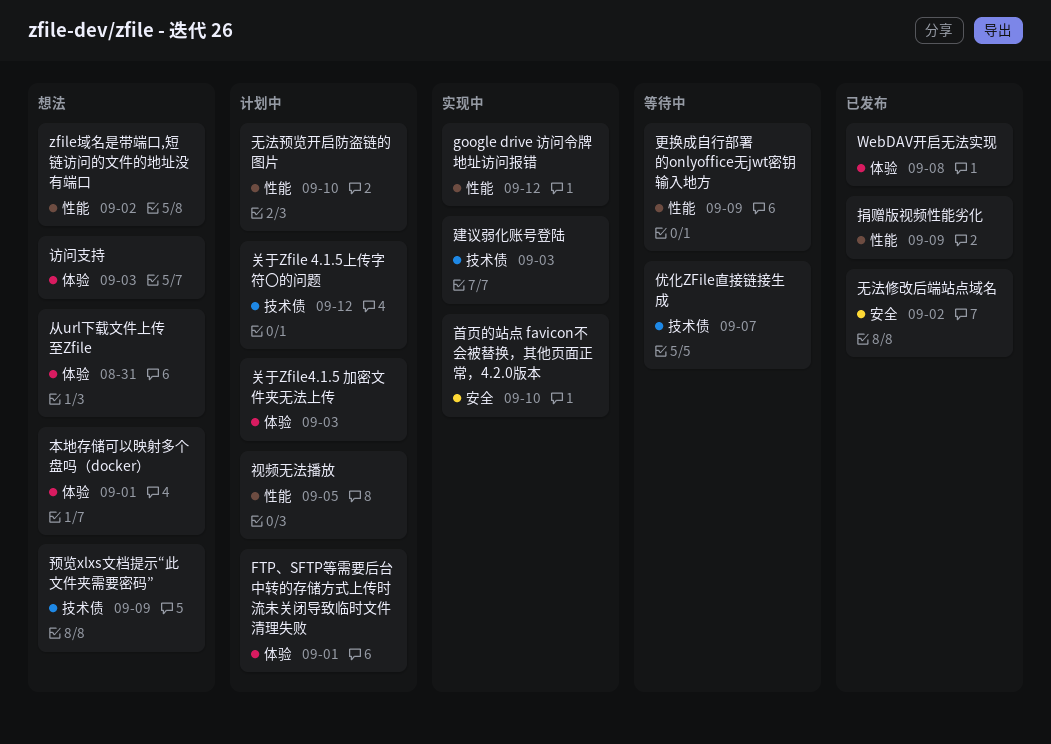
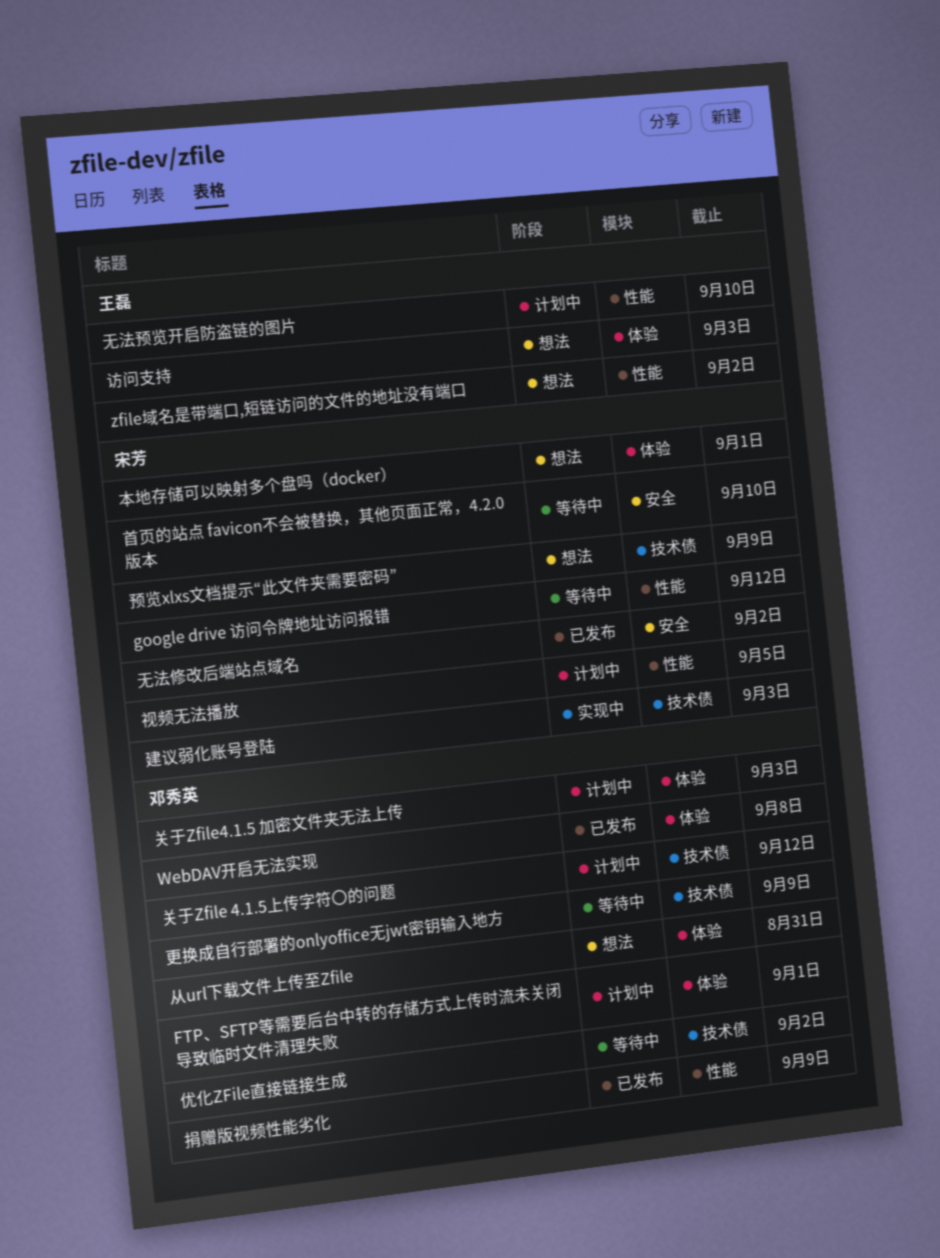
google drive 访问令牌地址访问报错, status: 实现中 -> 等待中
优化ZFile直接链接生成, due: Sep 7 -> Sep 2
更换成自行部署的onlyoffice无jwt密钥输入地方, label: 性能 -> 技术债
首页的站点 favicon不会被替换，其他页面正常，4.2.0版本, status: 实现中 -> 等待中

